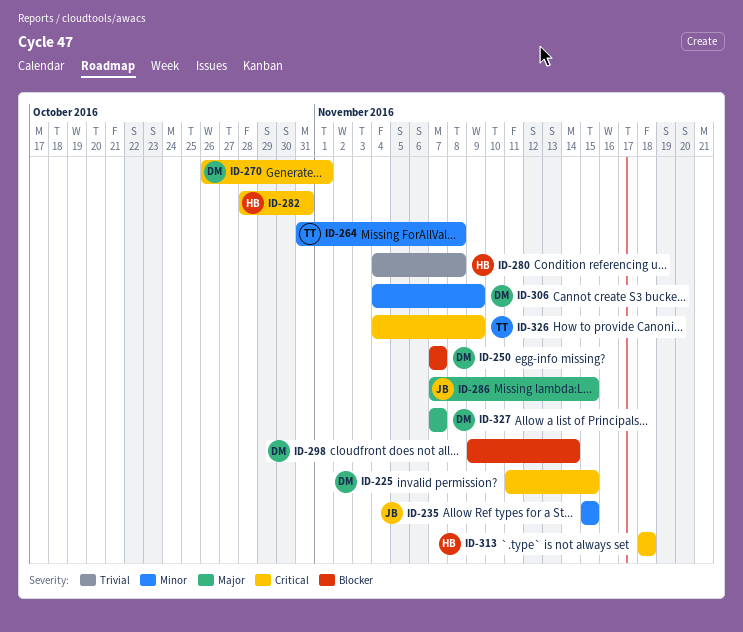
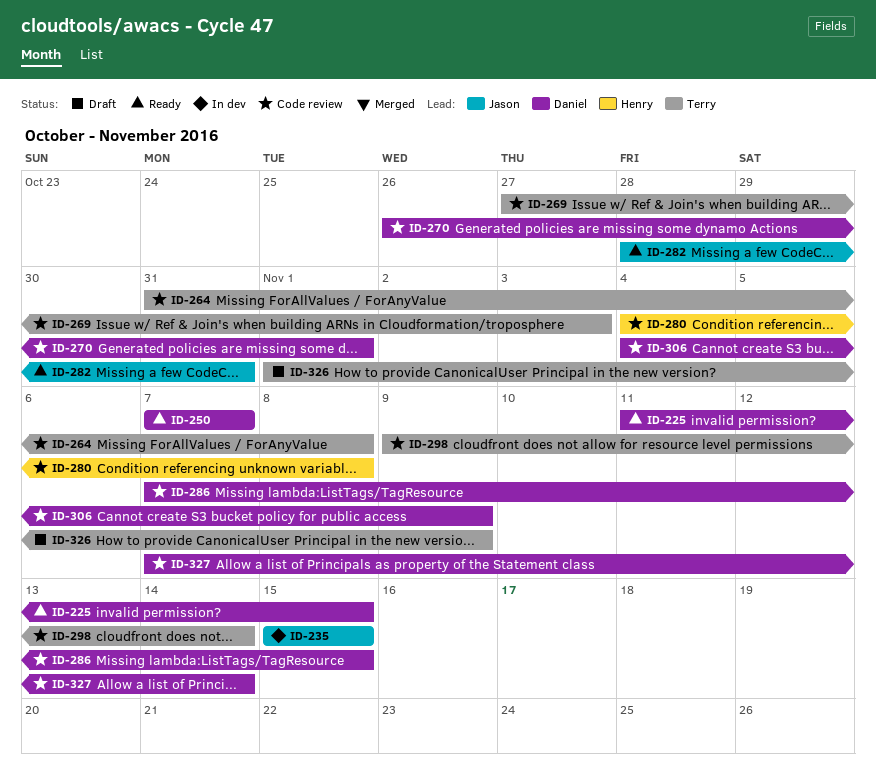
ID-269: none -> present
ID-282, owner: Henry -> Jason
ID-286, owner: Jason -> Daniel
ID-298, owner: Daniel -> Terry
ID-313: present -> none
ID-326, start: Nov 4 -> Nov 1
ID-327, due: Nov 7 -> Nov 14

